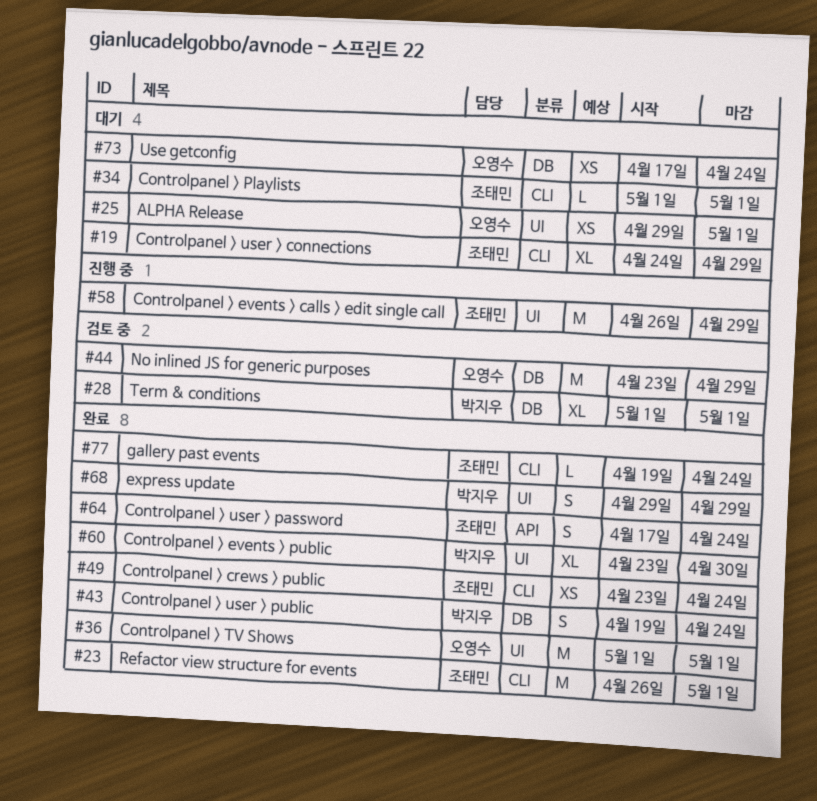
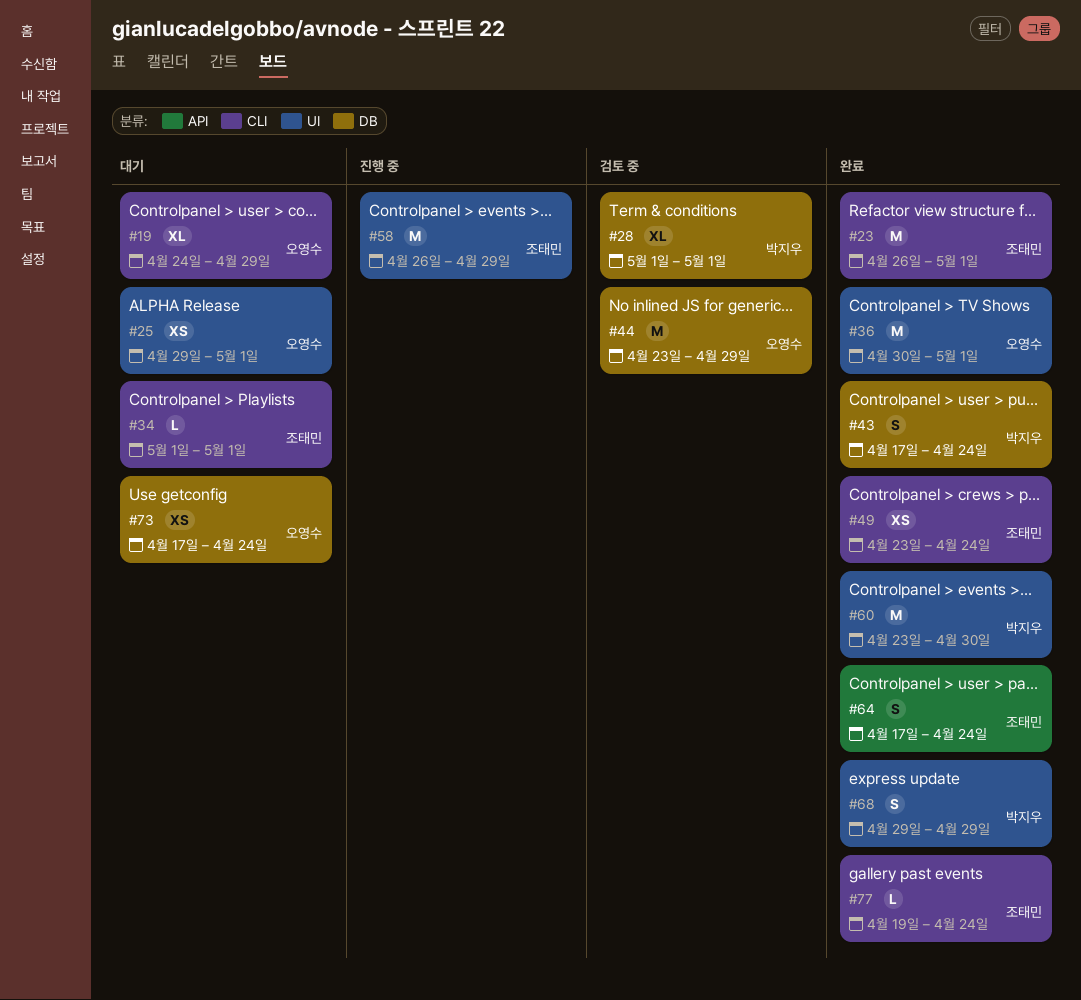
#19, owner: 조태민 -> 오영수
#36, start: May 1 -> Apr 30
#43, start: Apr 19 -> Apr 17
#60, estimate: XL -> M

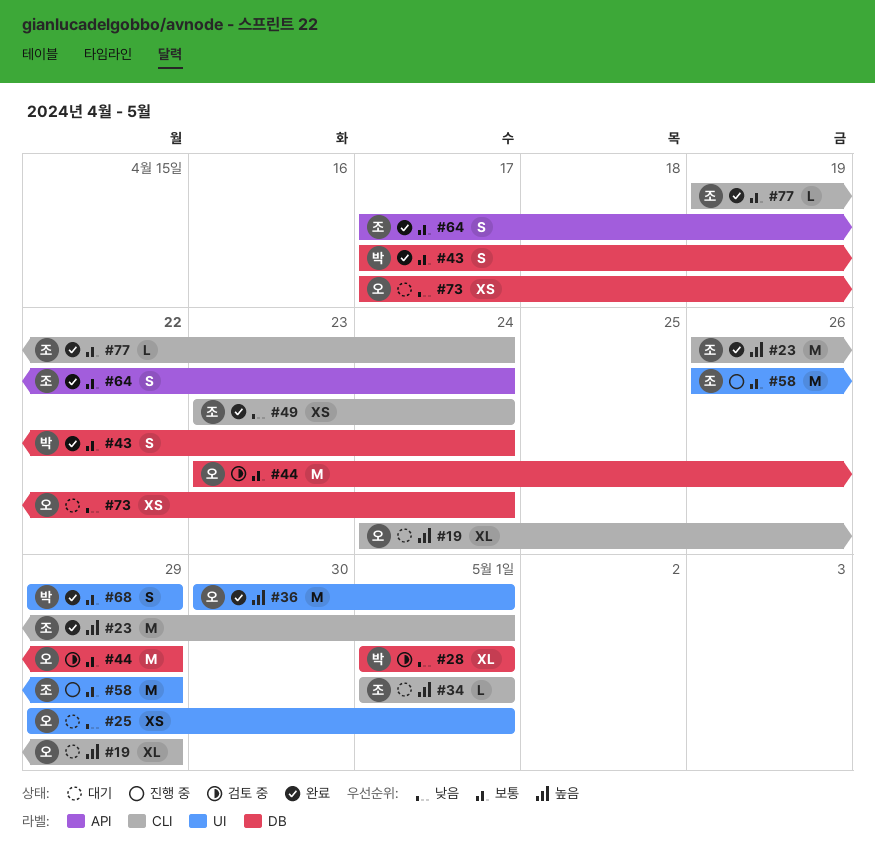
#60: present -> none

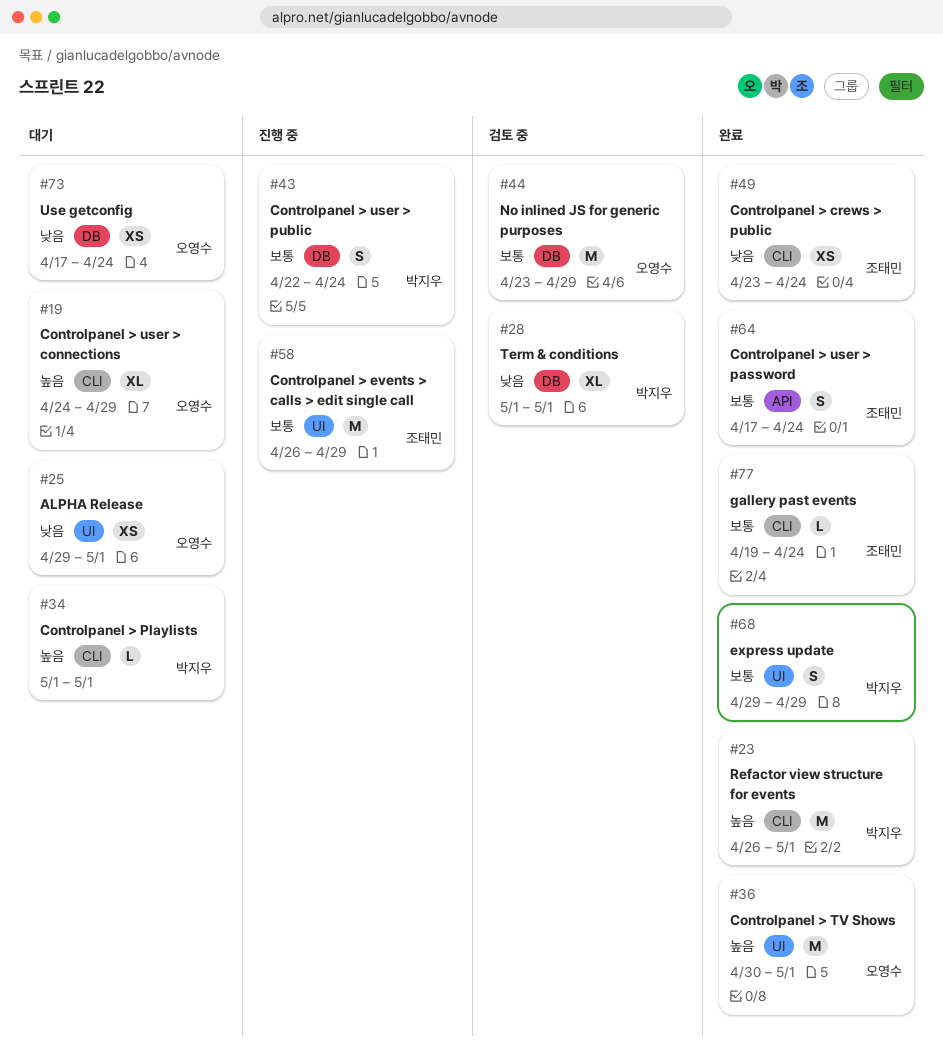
#23, owner: 조태민 -> 박지우
#34, owner: 조태민 -> 박지우
#43, status: 완료 -> 진행 중
#43, start: Apr 17 -> Apr 22

